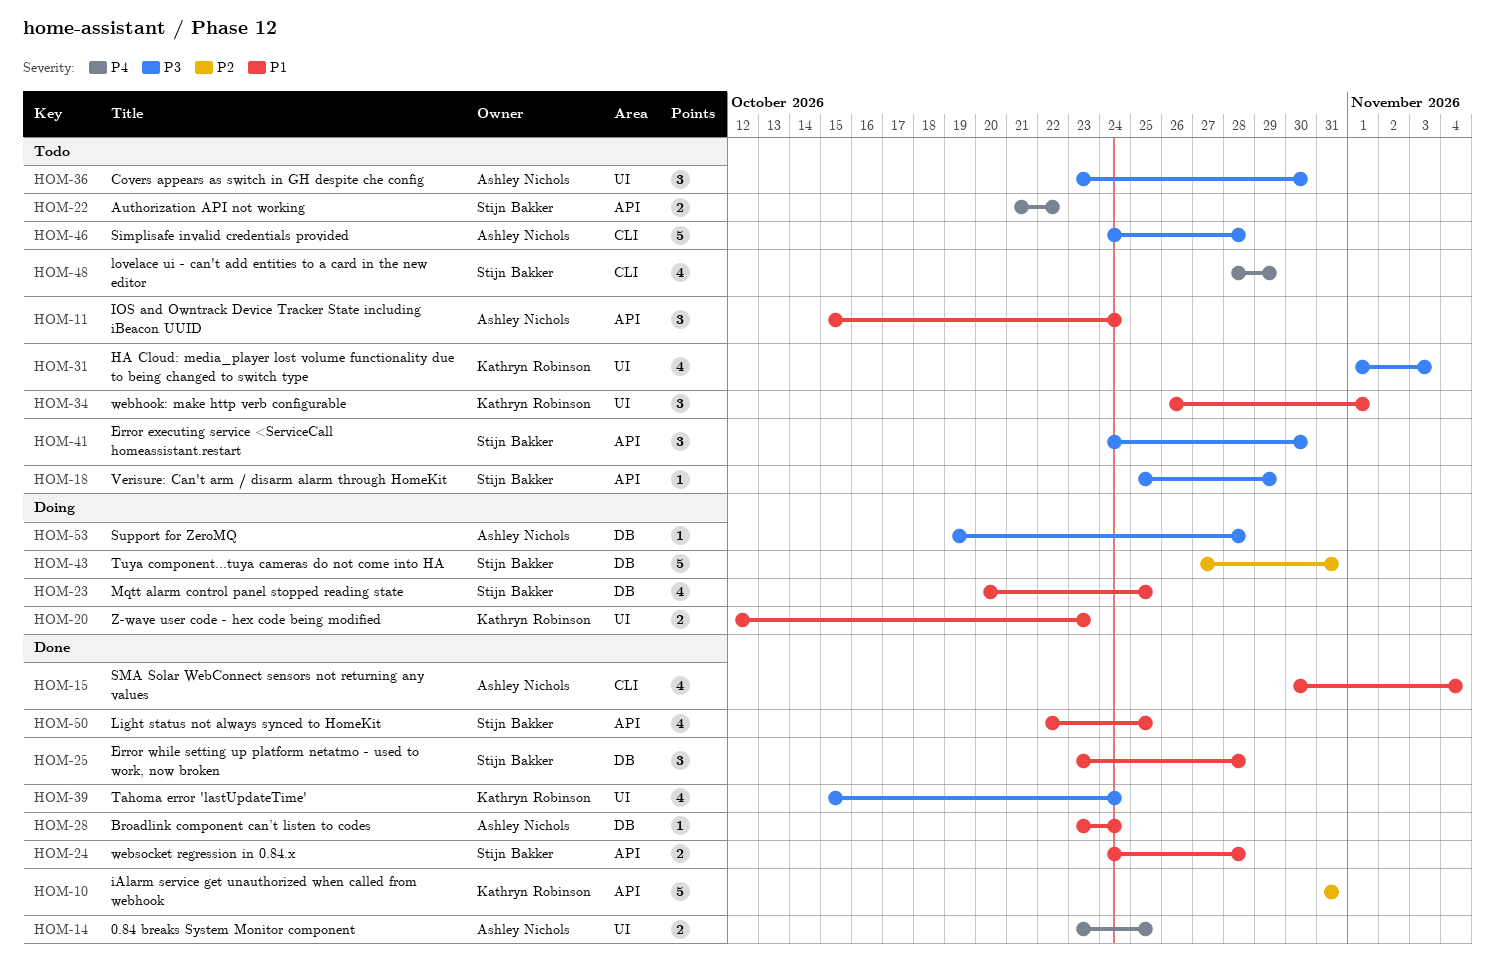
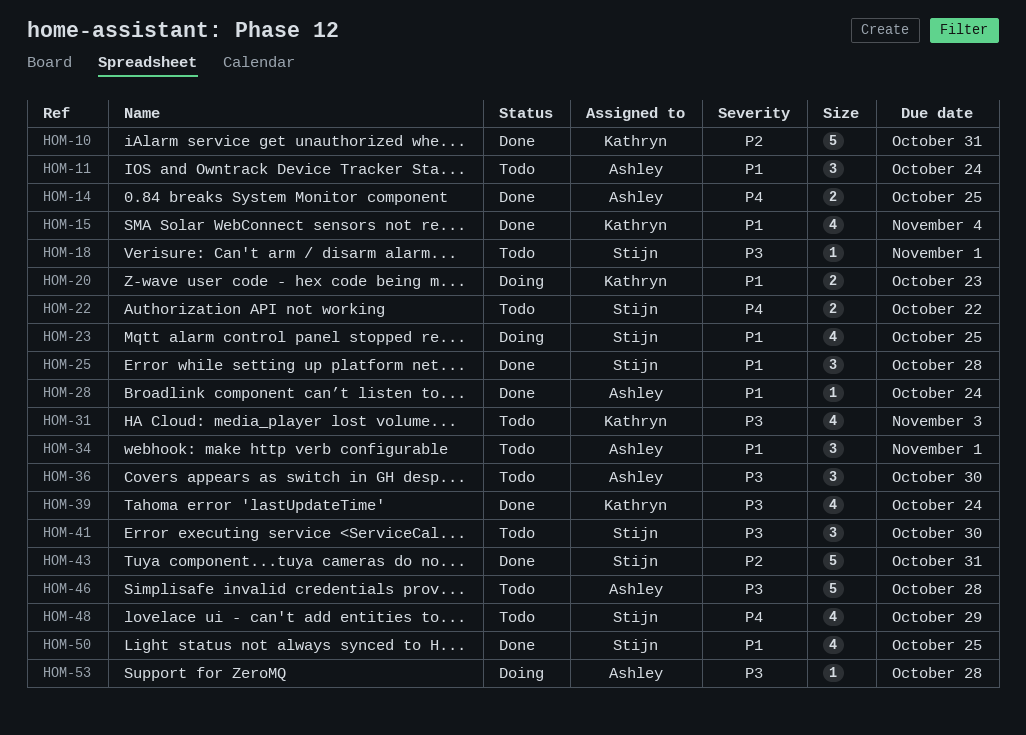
HOM-15, owner: Ashley Nichols -> Kathryn Robinson
HOM-18, due: Oct 29 -> Nov 1
HOM-24: present -> none
HOM-34, owner: Kathryn Robinson -> Ashley Nichols
HOM-43, status: Doing -> Done

